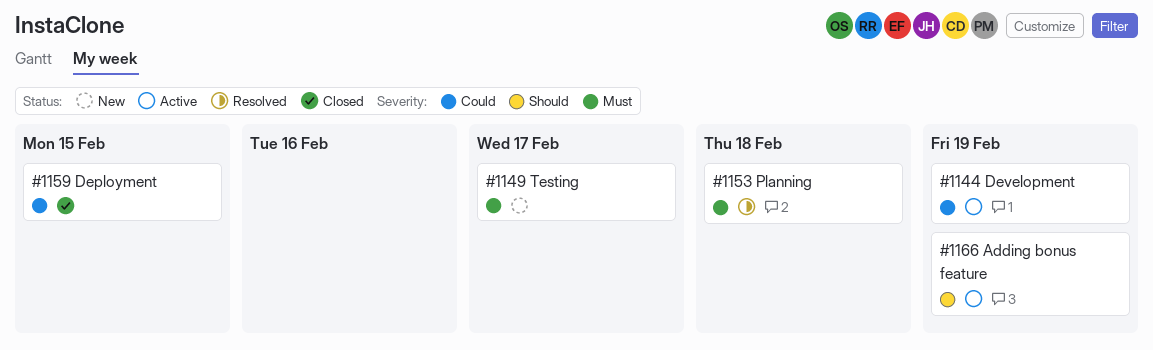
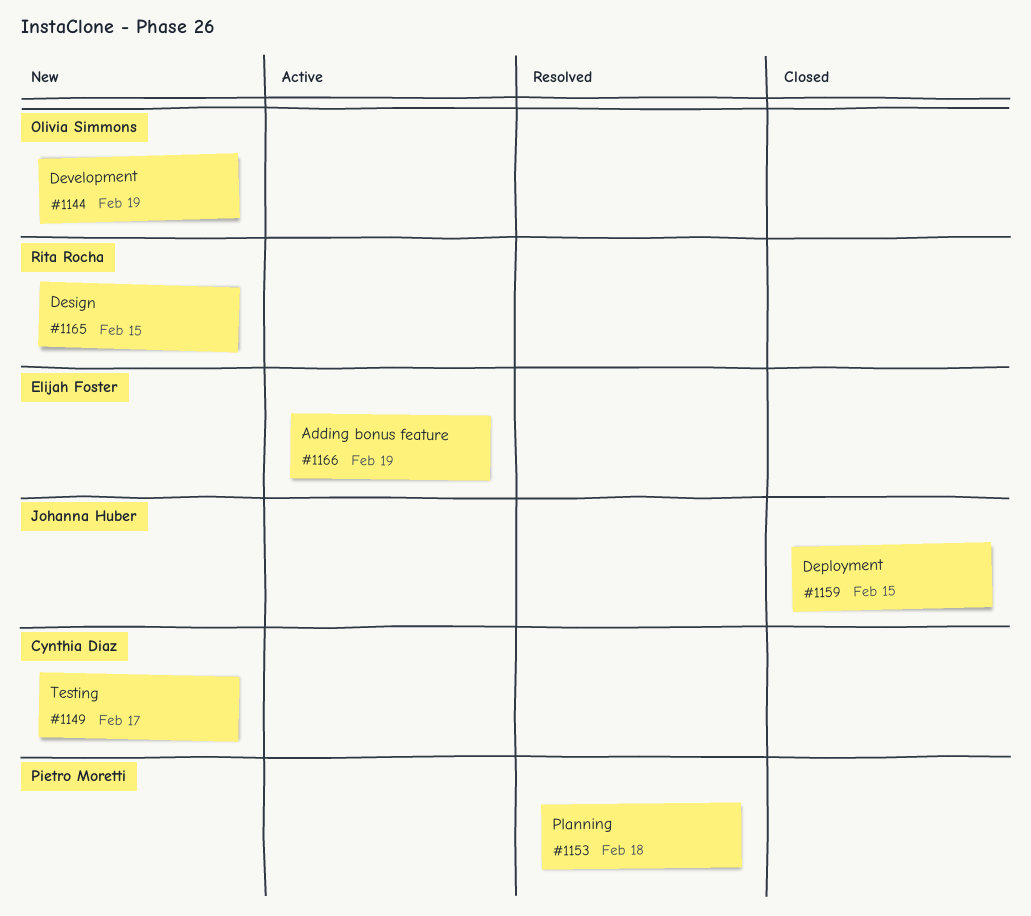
#1144, status: Active -> New
#1165: none -> present

